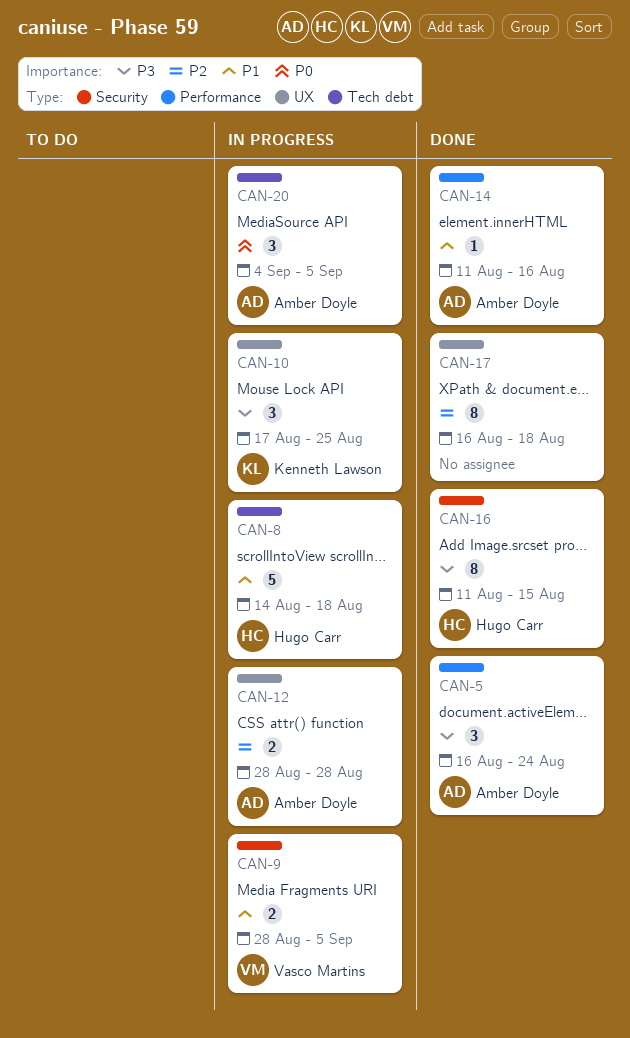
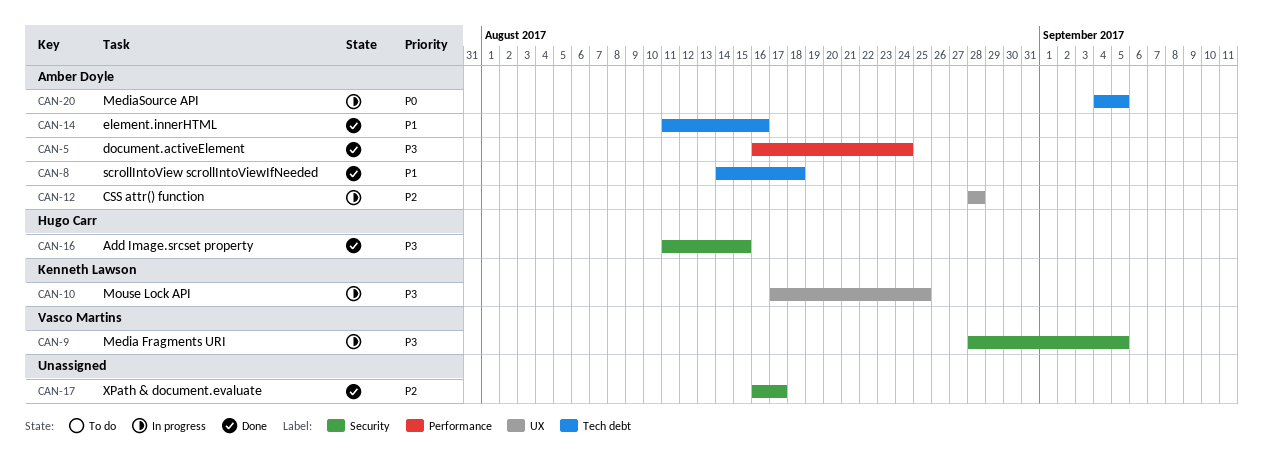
CAN-8, status: In progress -> Done
CAN-8, owner: Hugo Carr -> Amber Doyle
CAN-9, priority: P1 -> P3
CAN-14, label: Performance -> Tech debt
CAN-17, label: UX -> Security
CAN-17, due: Aug 18 -> Aug 17

